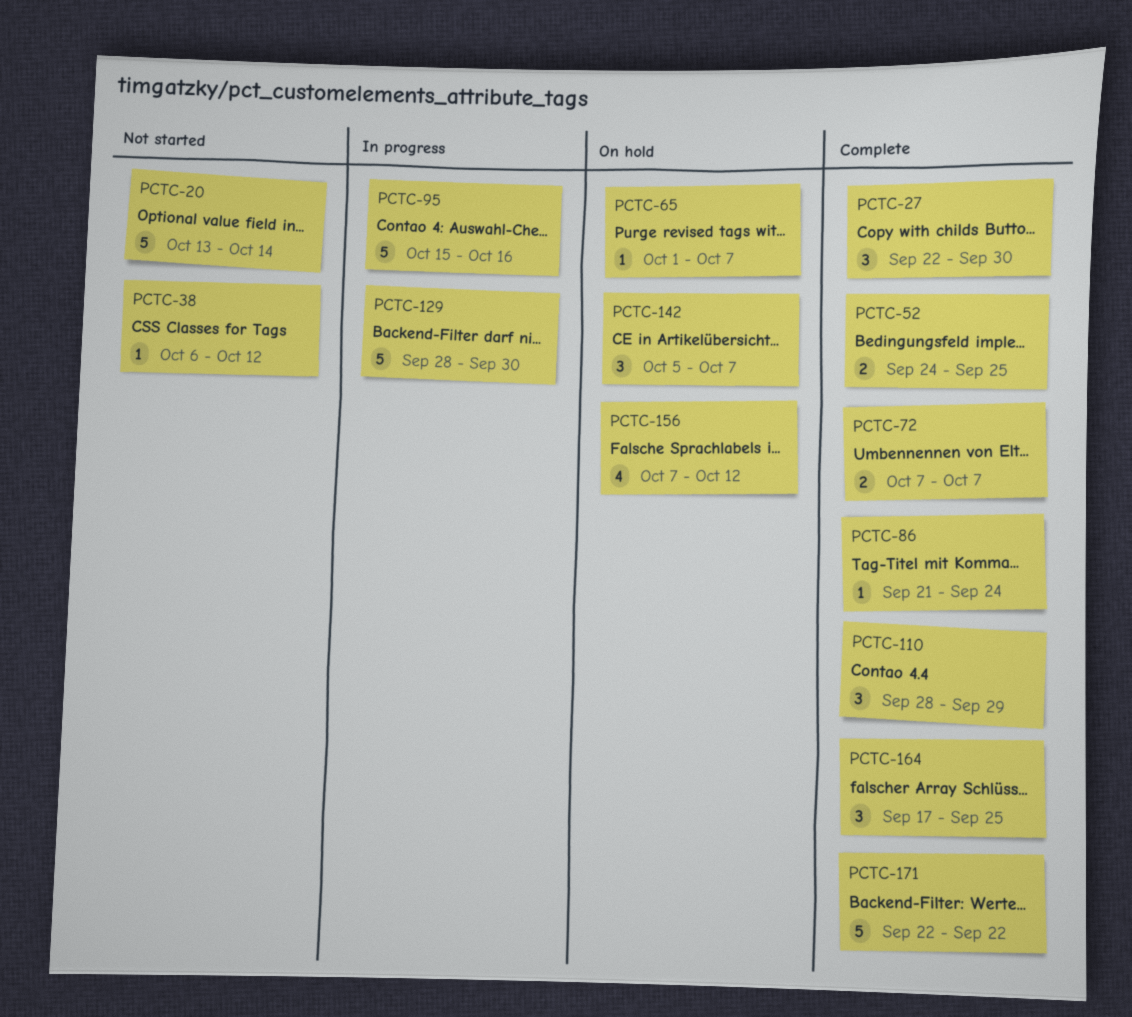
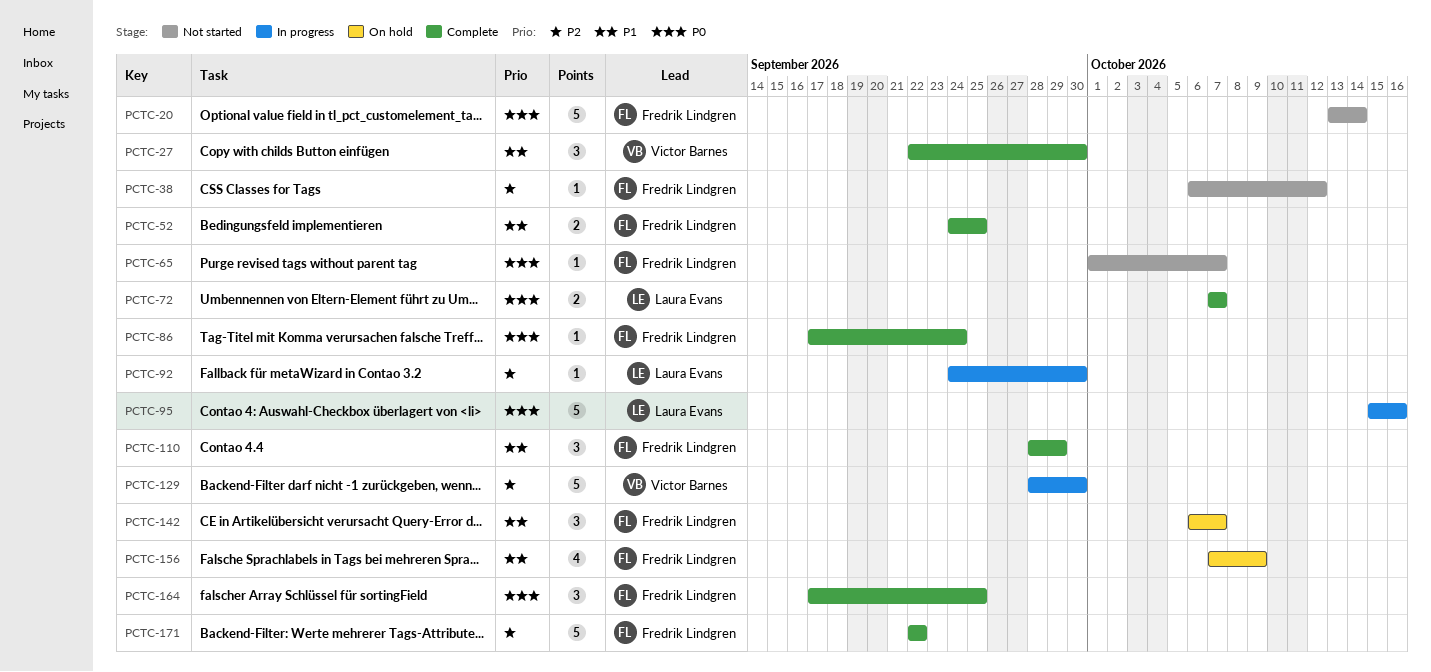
PCTC-65, status: On hold -> Not started
PCTC-86, start: Sep 21 -> Sep 17
PCTC-92: none -> present
PCTC-142, start: Oct 5 -> Oct 6
PCTC-156, due: Oct 12 -> Oct 9

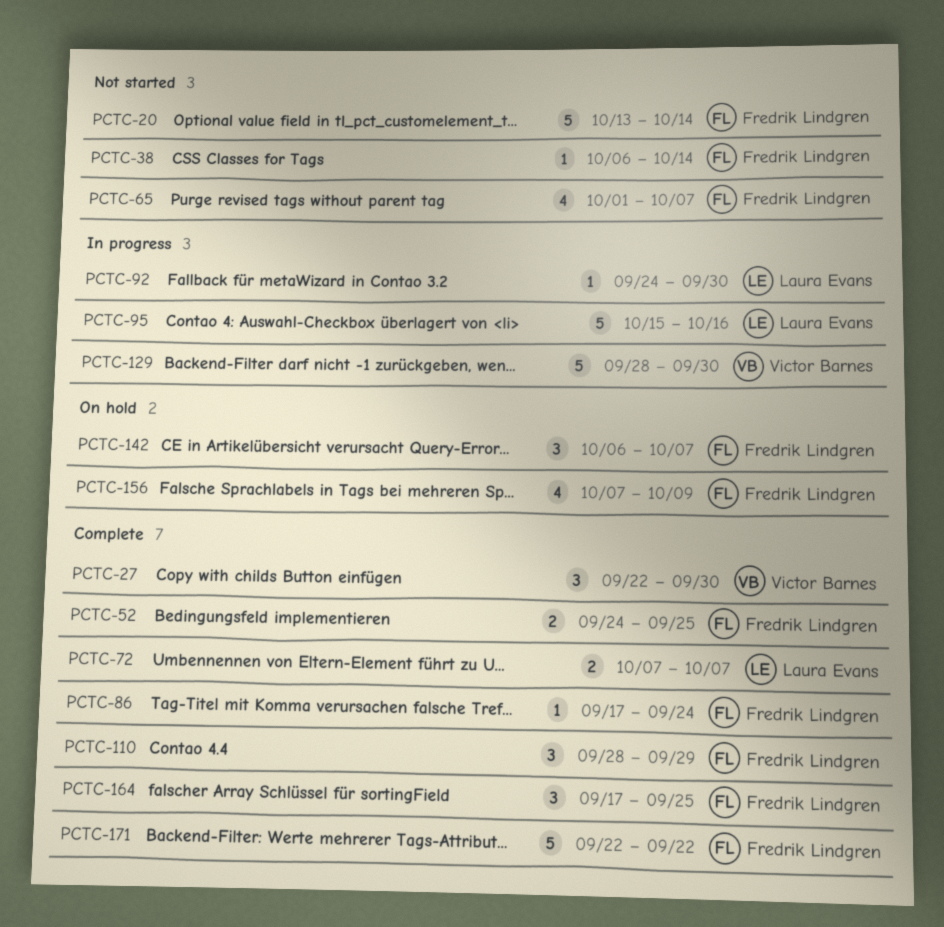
PCTC-38, due: Oct 12 -> Oct 14
PCTC-65, estimate: 1 -> 4

